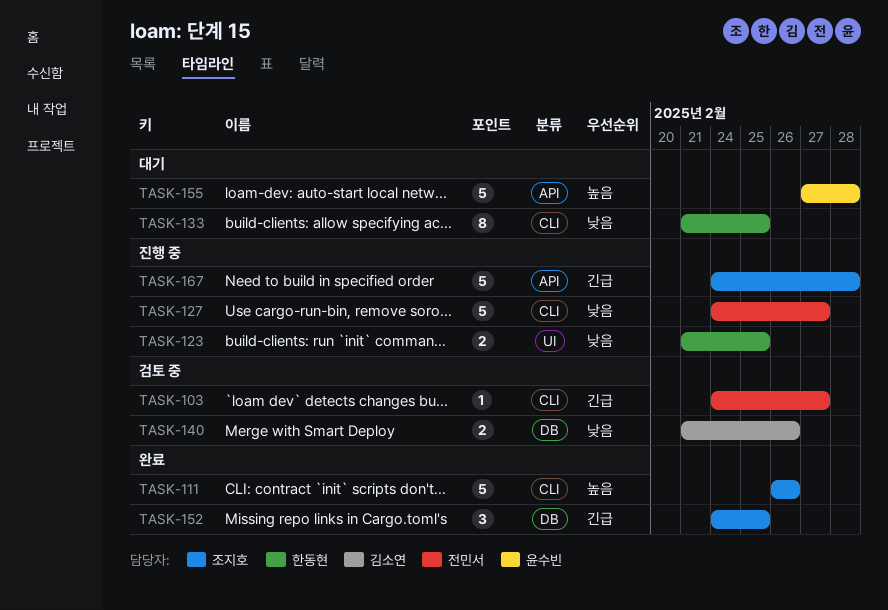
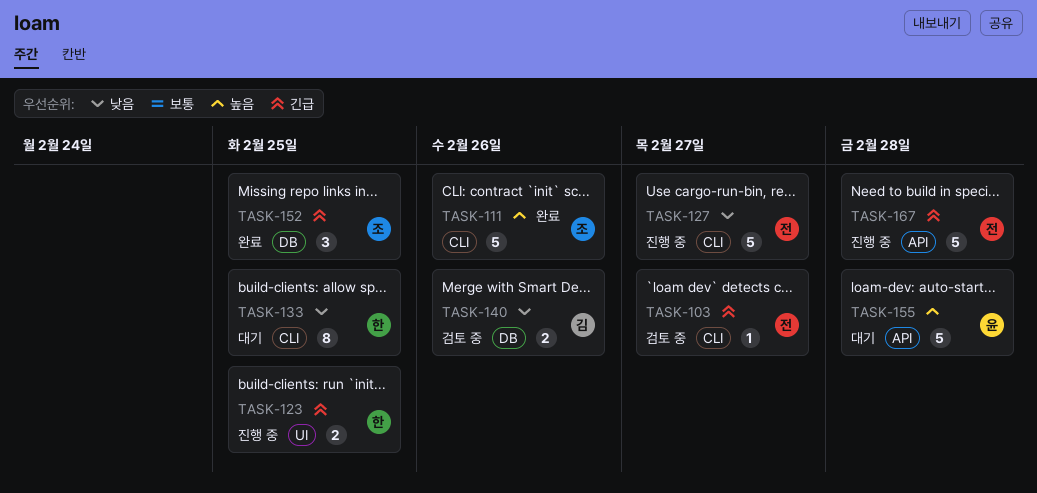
TASK-123, priority: 낮음 -> 긴급
TASK-167, owner: 조지호 -> 전민서

